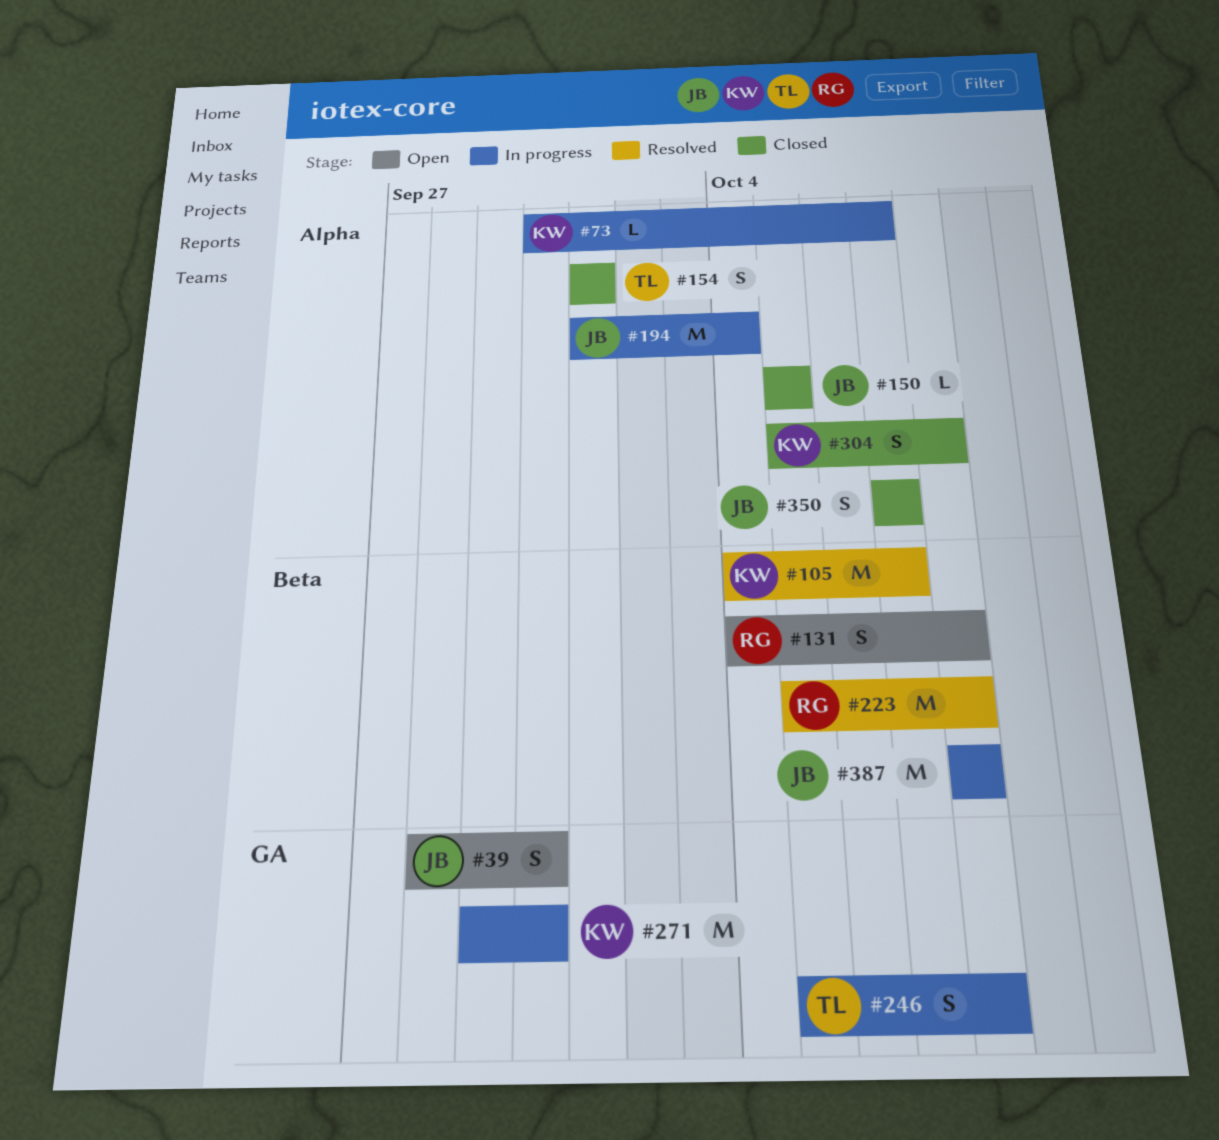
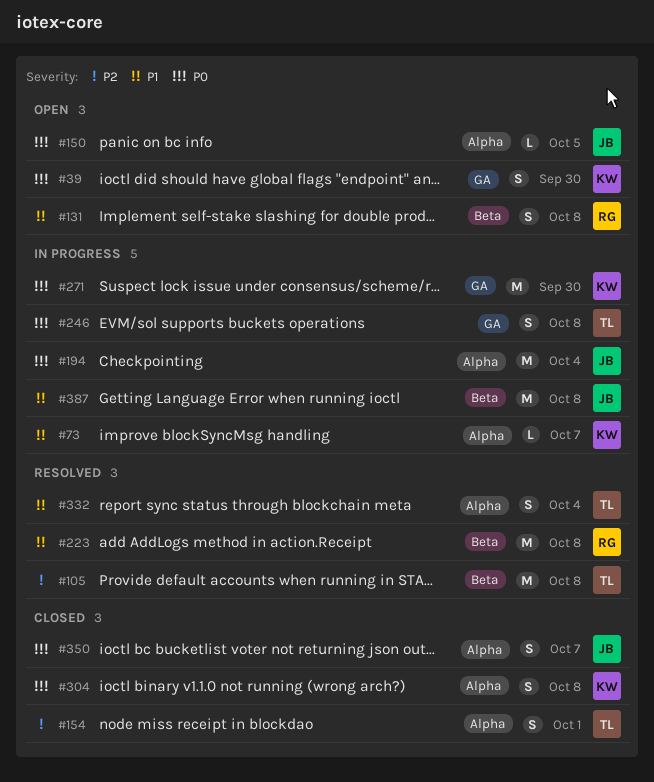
#39, owner: JB -> KW
#105, owner: KW -> TL
#105, due: Oct 7 -> Oct 8
#150, status: Closed -> Open
#332: none -> present

